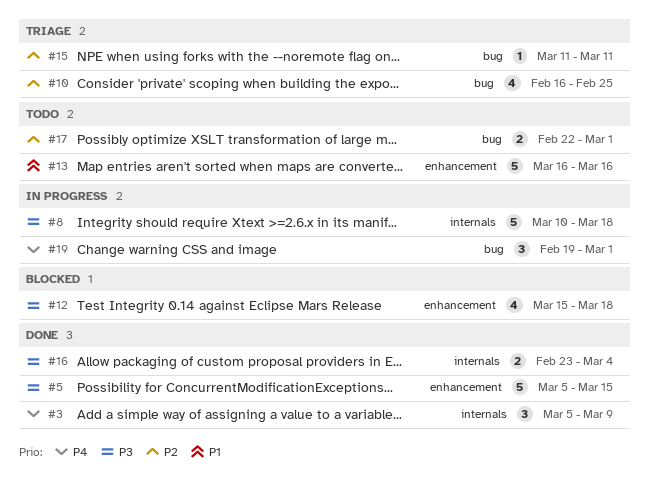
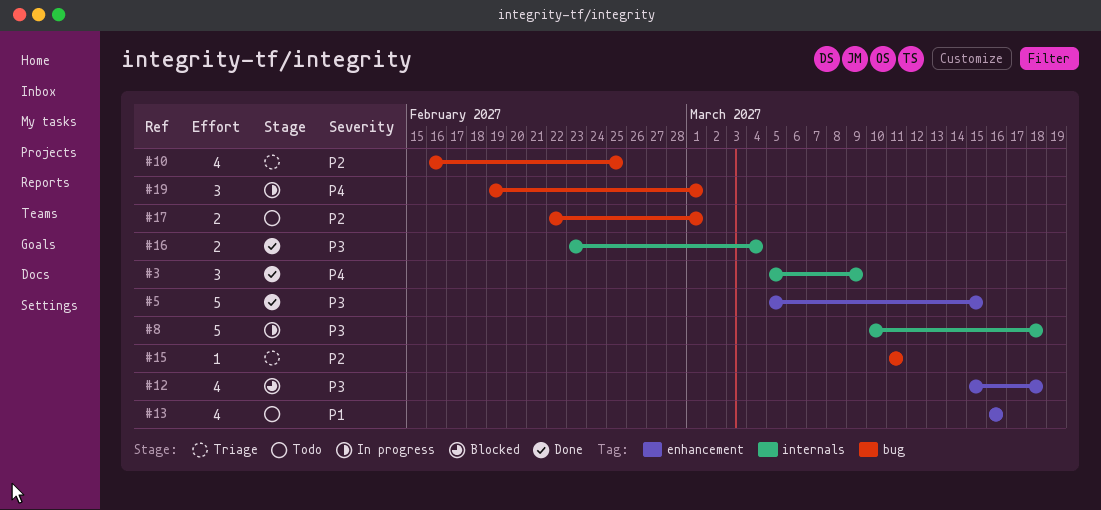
#13, estimate: 5 -> 4

